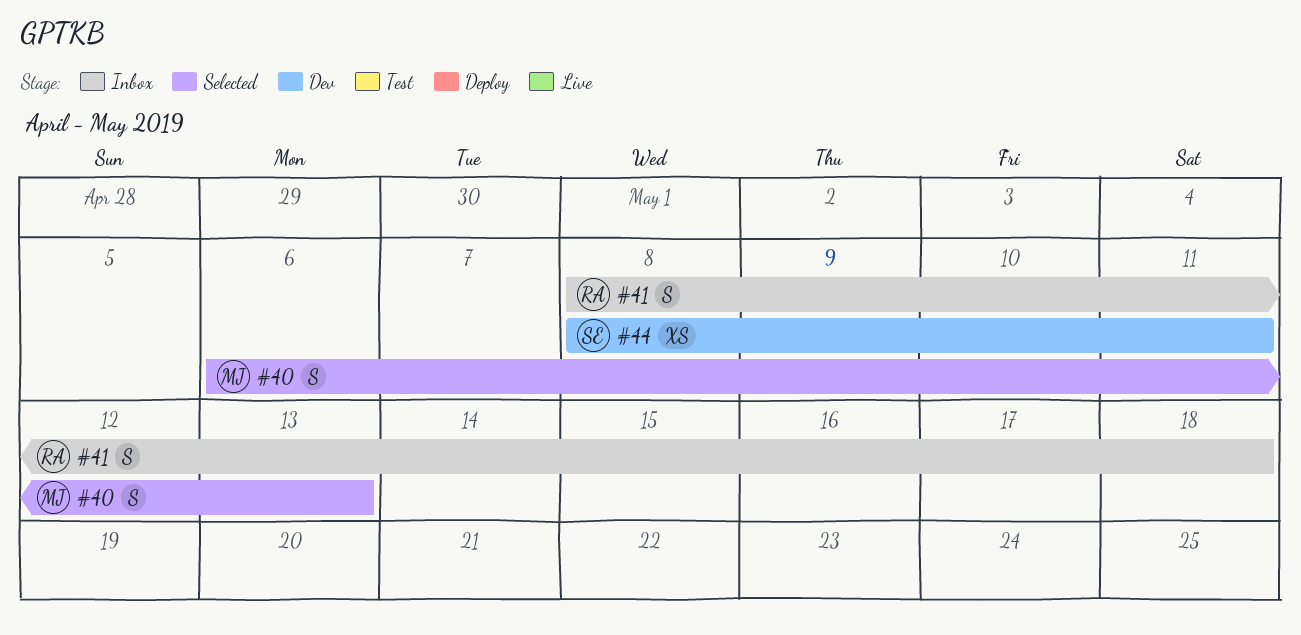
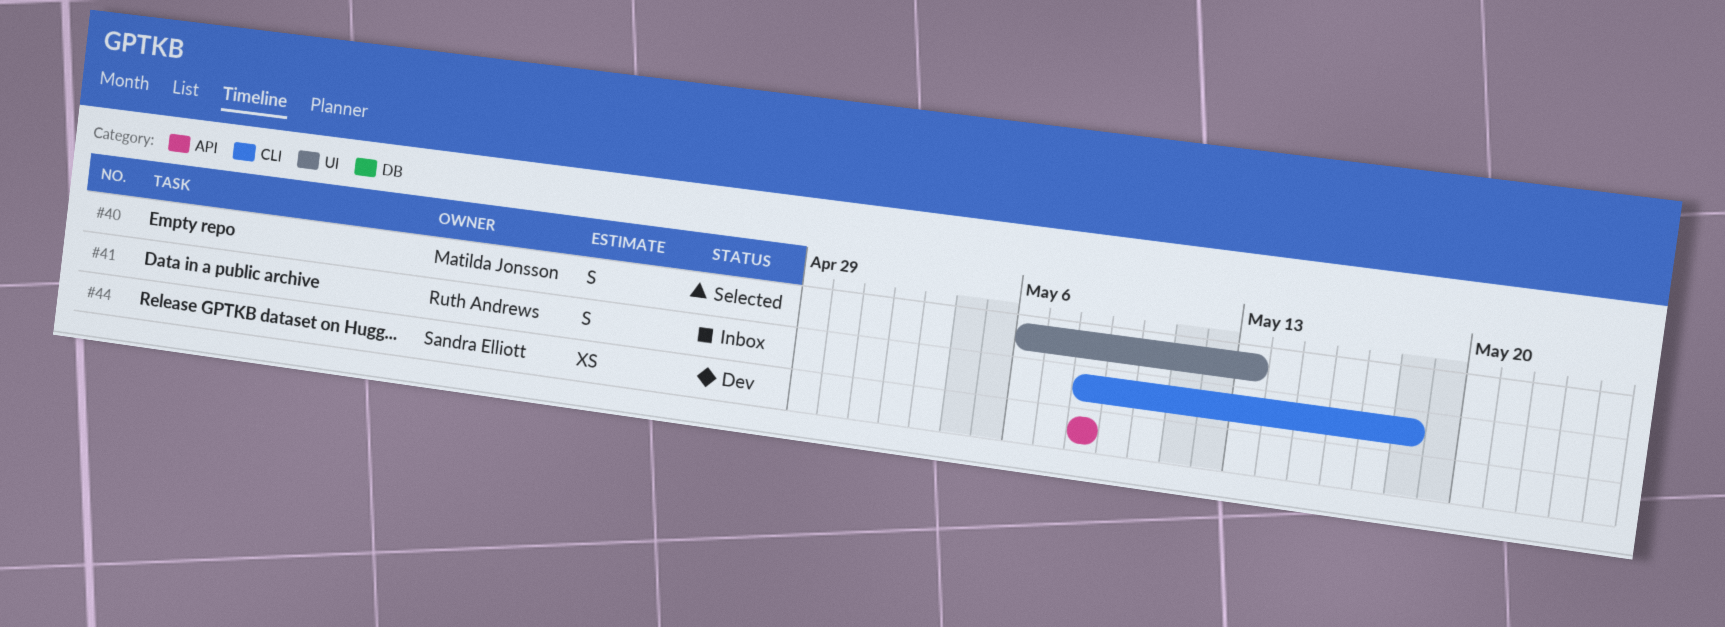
#44, due: May 11 -> May 8

